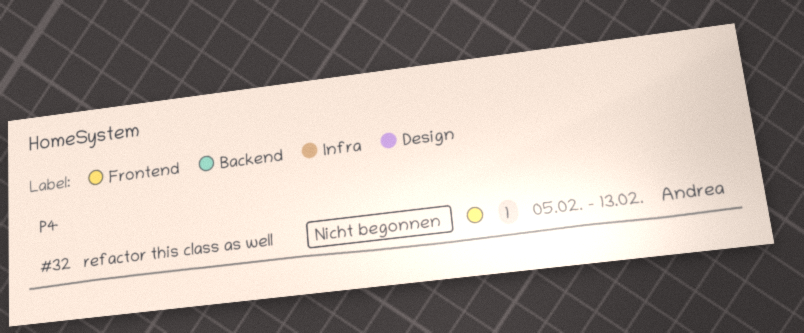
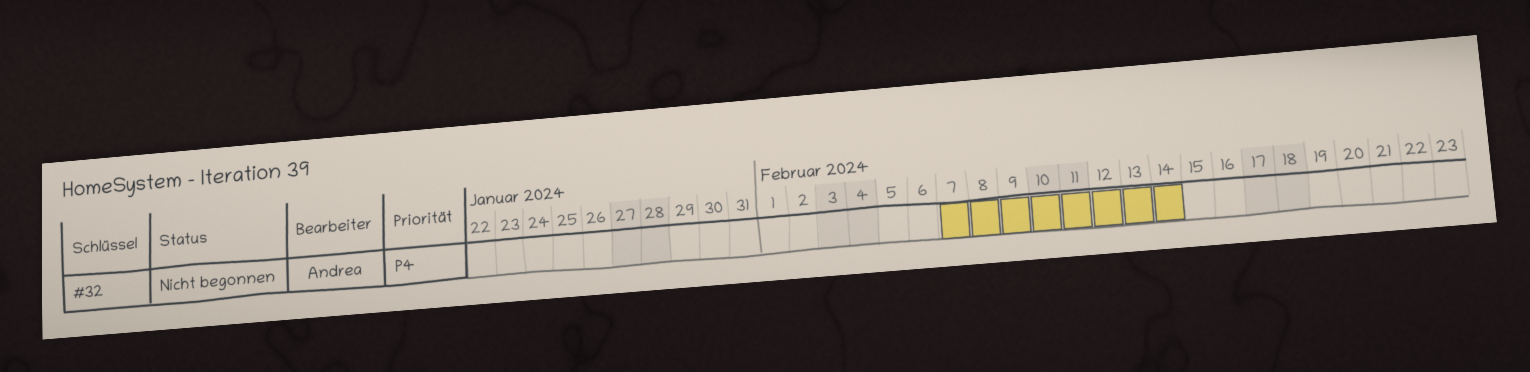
#32, start: Feb 5 -> Feb 7
#32, due: Feb 13 -> Feb 14

